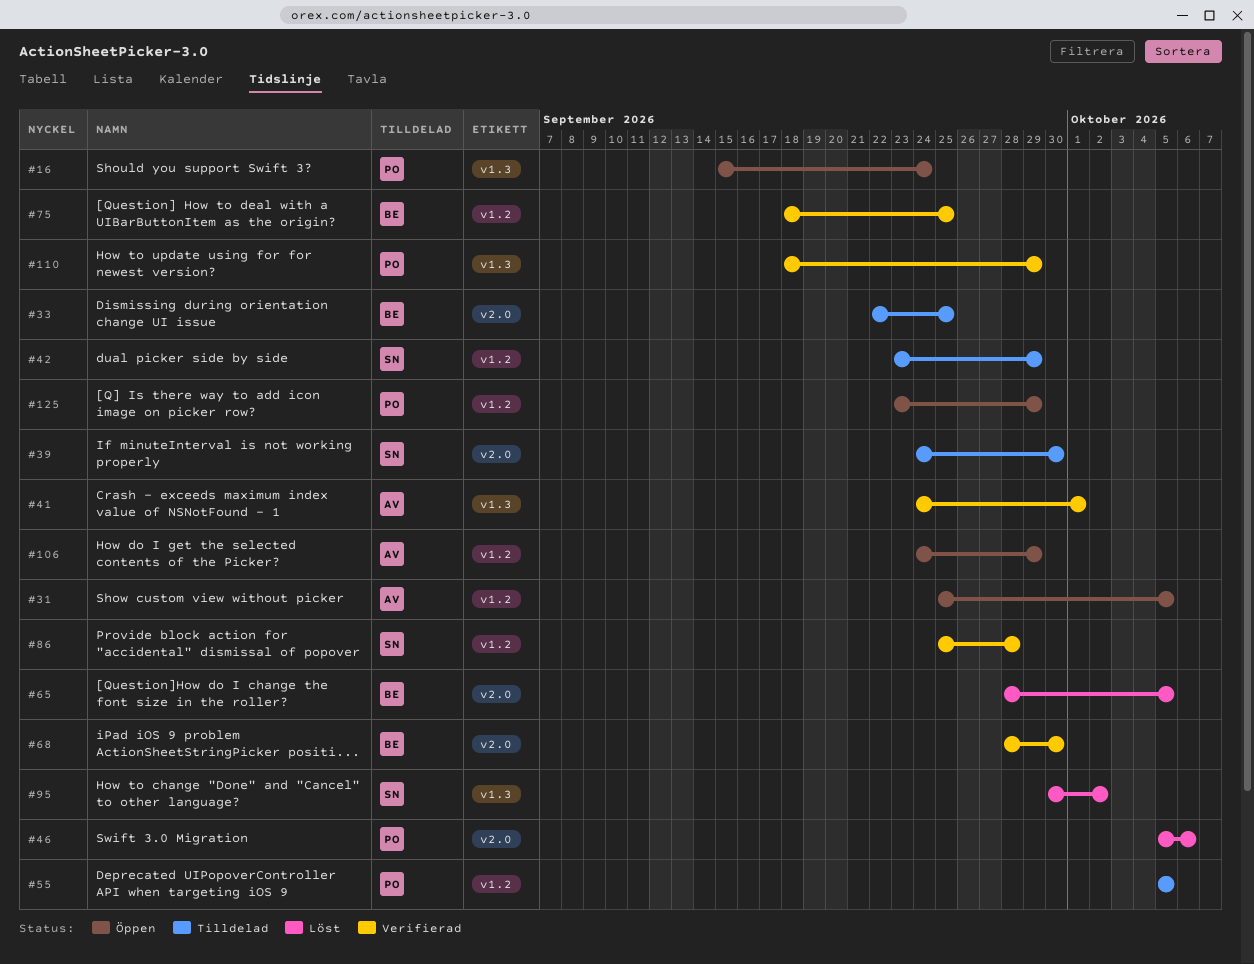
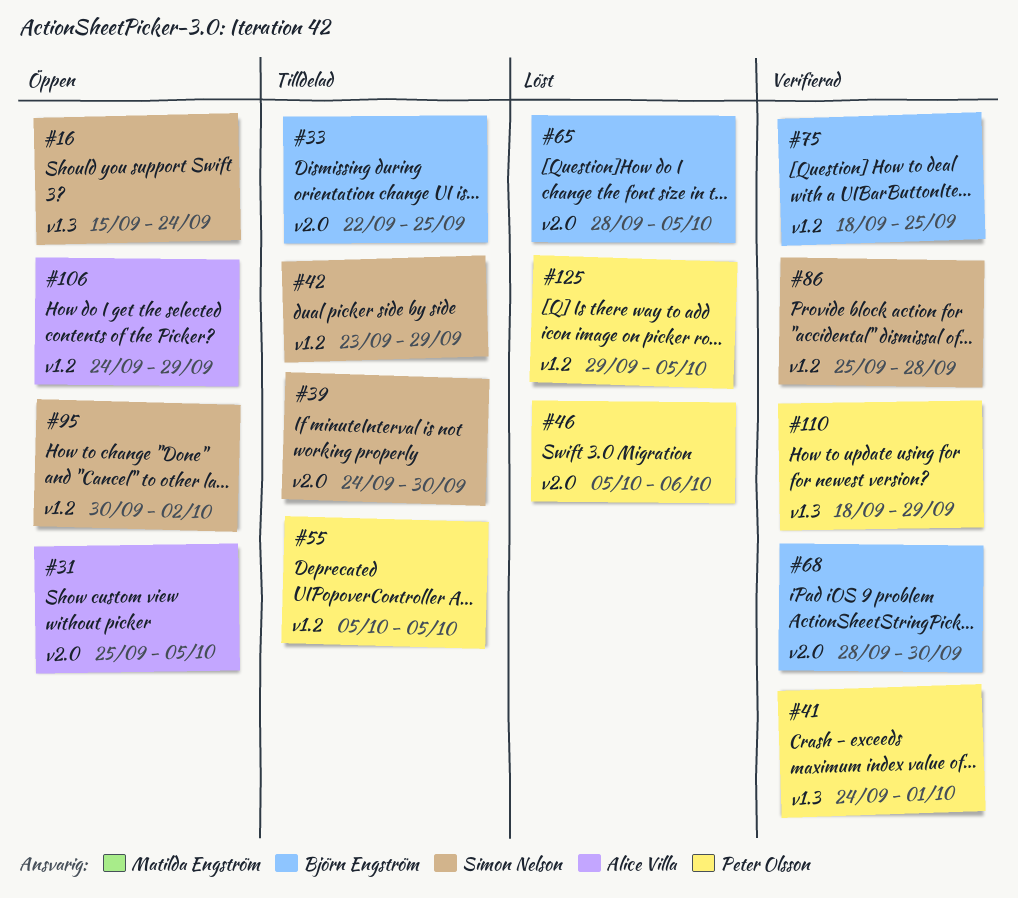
#16, owner: Peter Olsson -> Simon Nelson
#31, label: v1.2 -> v2.0
#41, owner: Alice Villa -> Peter Olsson
#95, status: Löst -> Öppen
#95, label: v1.3 -> v1.2
#125, status: Öppen -> Löst
#125, start: Sep 23 -> Sep 29
#125, due: Sep 29 -> Oct 5

